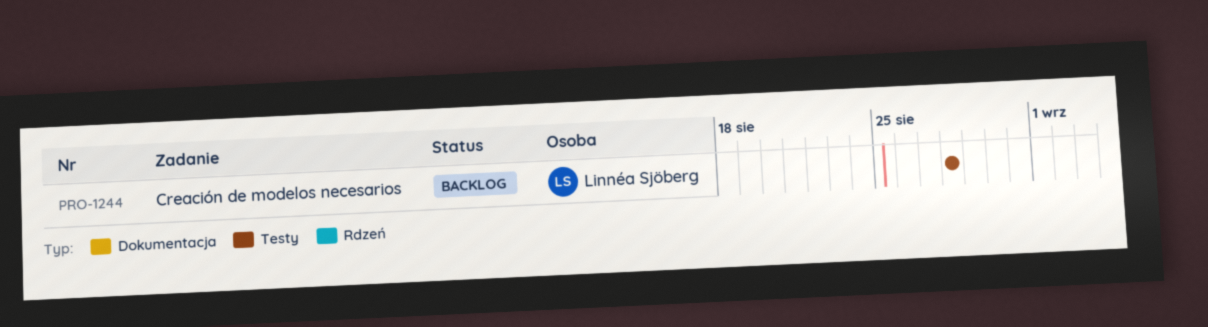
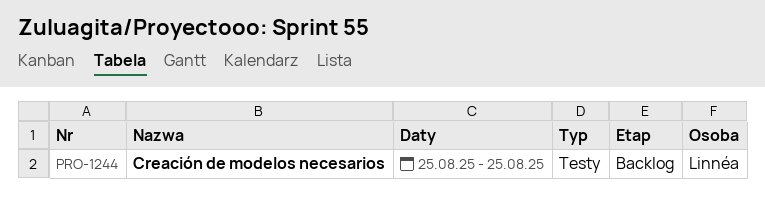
PRO-1244, start: Aug 28 -> Aug 25
PRO-1244, due: Aug 28 -> Aug 25

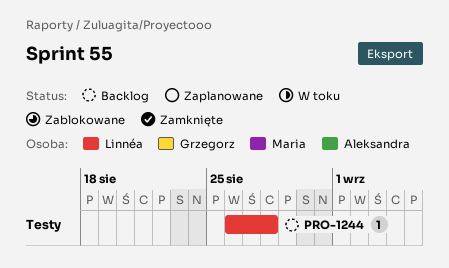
PRO-1244, start: Aug 25 -> Aug 26
PRO-1244, due: Aug 25 -> Aug 28

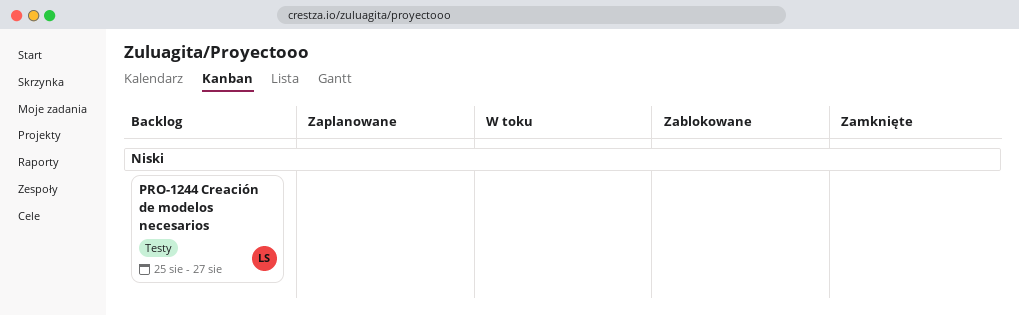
PRO-1244, start: Aug 26 -> Aug 25
PRO-1244, due: Aug 28 -> Aug 27

